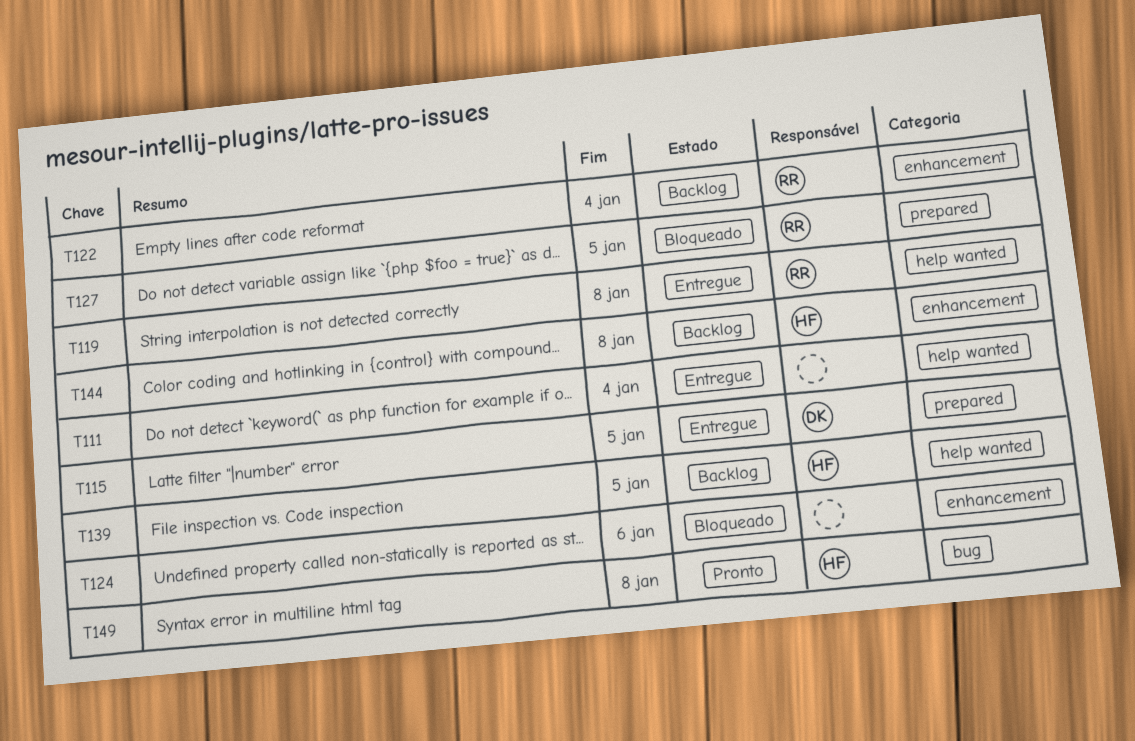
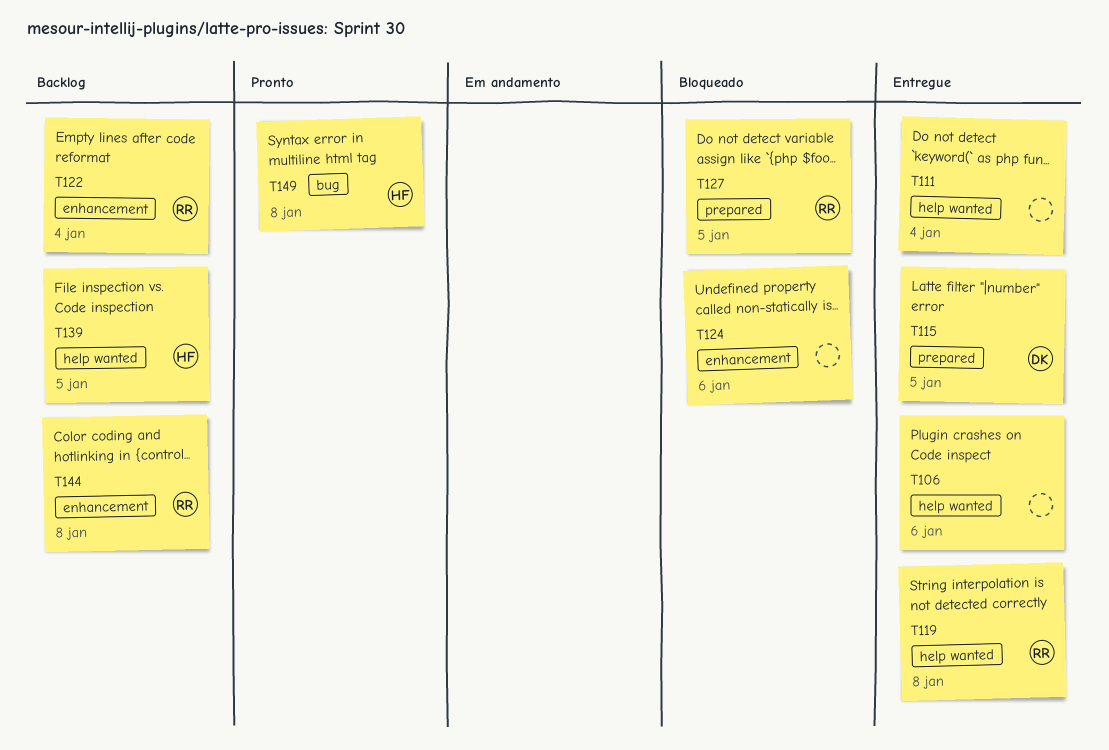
T106: none -> present
T144, owner: HF -> RR

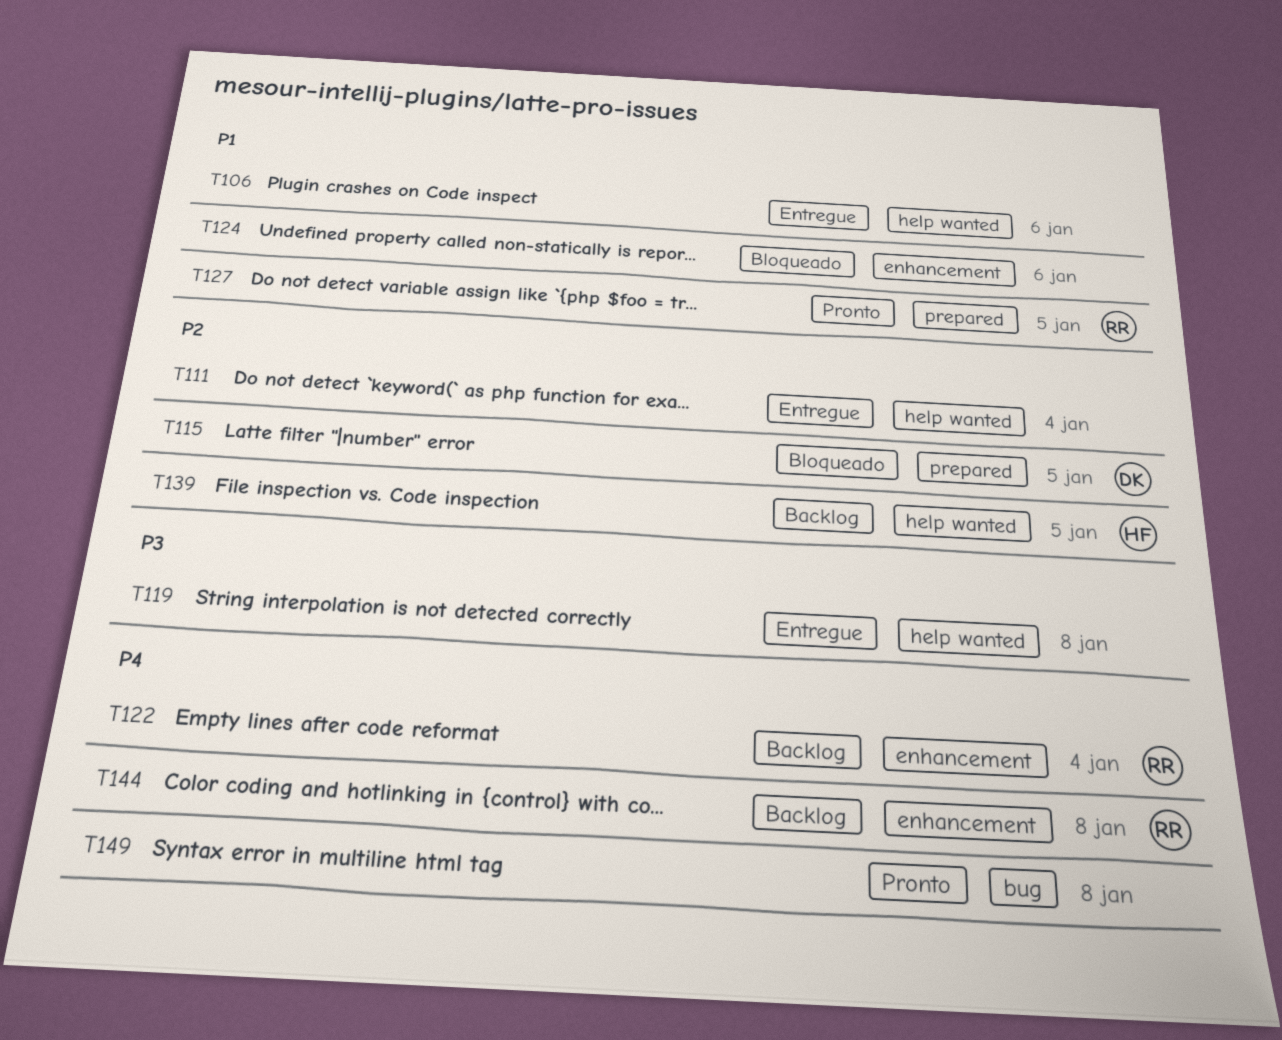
T115, status: Entregue -> Bloqueado
T119, owner: RR -> none
T127, status: Bloqueado -> Pronto
T149, owner: HF -> none

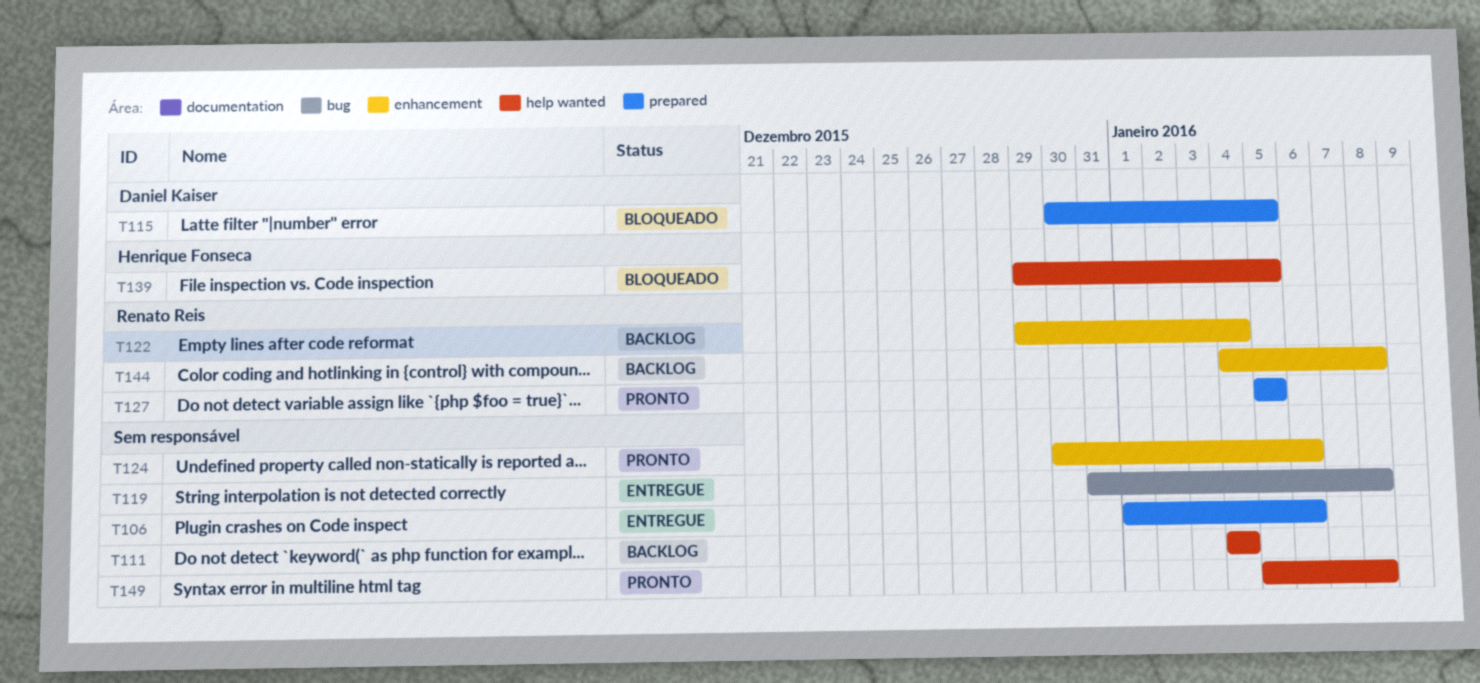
T106, label: help wanted -> prepared
T111, status: Entregue -> Backlog
T119, label: help wanted -> bug
T124, status: Bloqueado -> Pronto
T139, status: Backlog -> Bloqueado
T149, label: bug -> help wanted

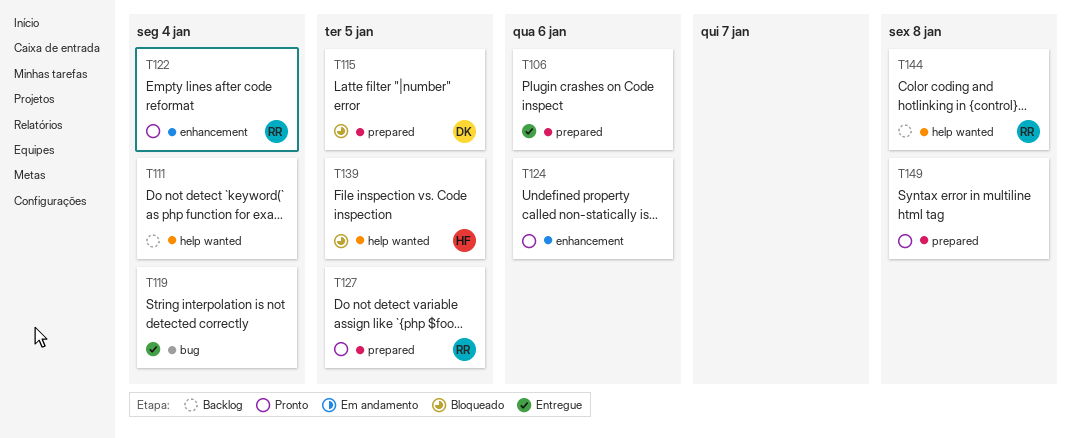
T119, due: Jan 8 -> Jan 4
T122, status: Backlog -> Pronto
T144, label: enhancement -> help wanted
T149, label: help wanted -> prepared

